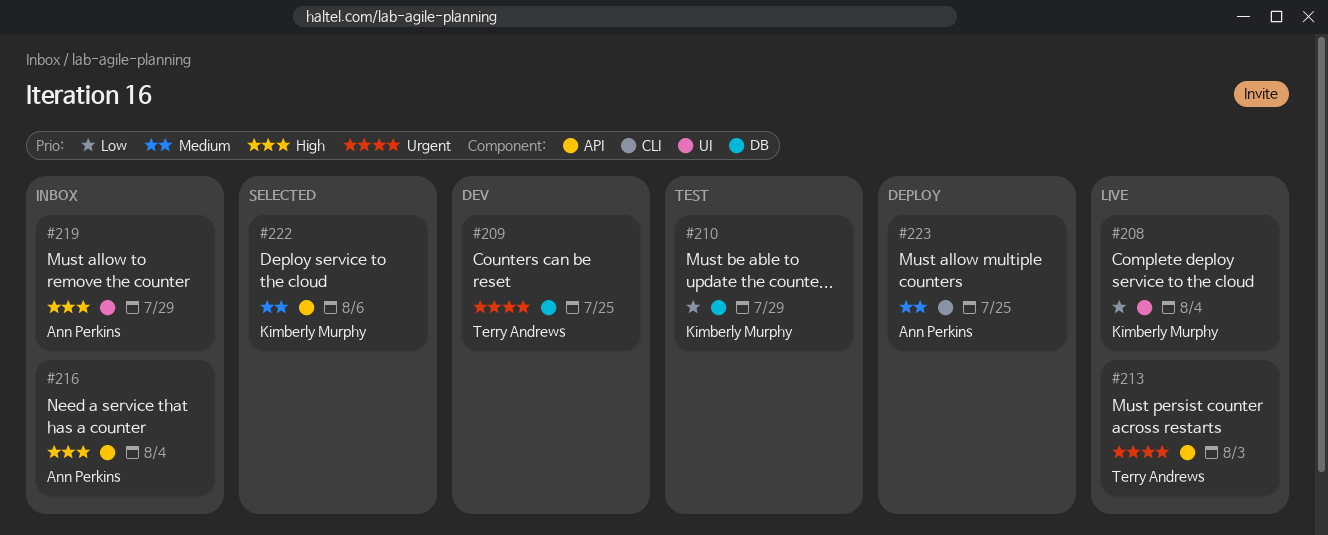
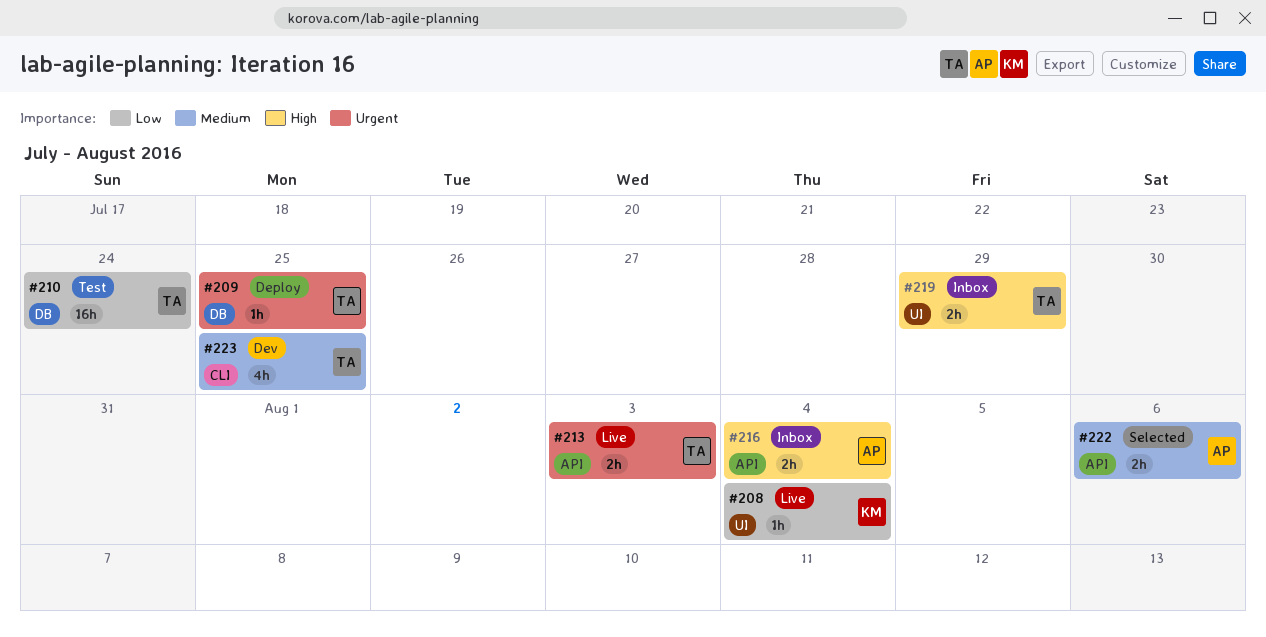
#209, status: Dev -> Deploy
#210, owner: Kimberly Murphy -> Terry Andrews
#210, due: Jul 29 -> Jul 24
#219, owner: Ann Perkins -> Terry Andrews
#222, owner: Kimberly Murphy -> Ann Perkins
#223, status: Deploy -> Dev
#223, owner: Ann Perkins -> Terry Andrews

